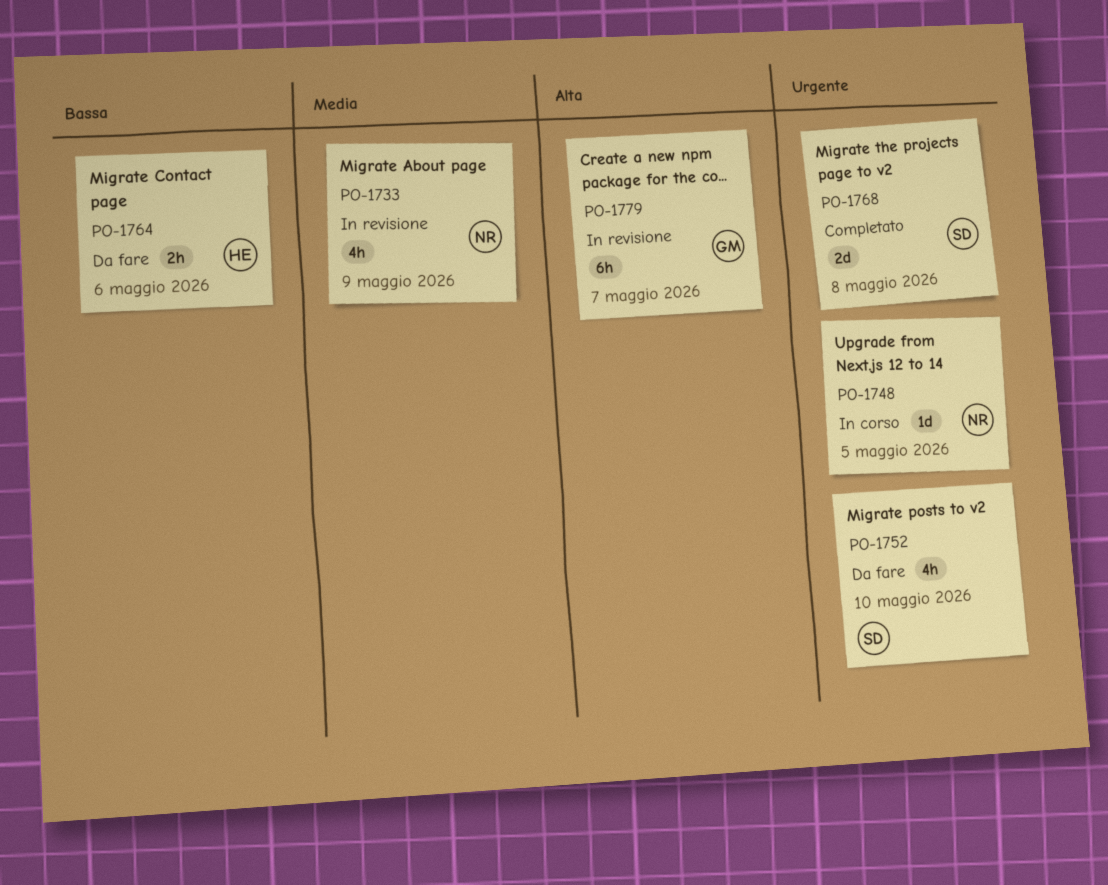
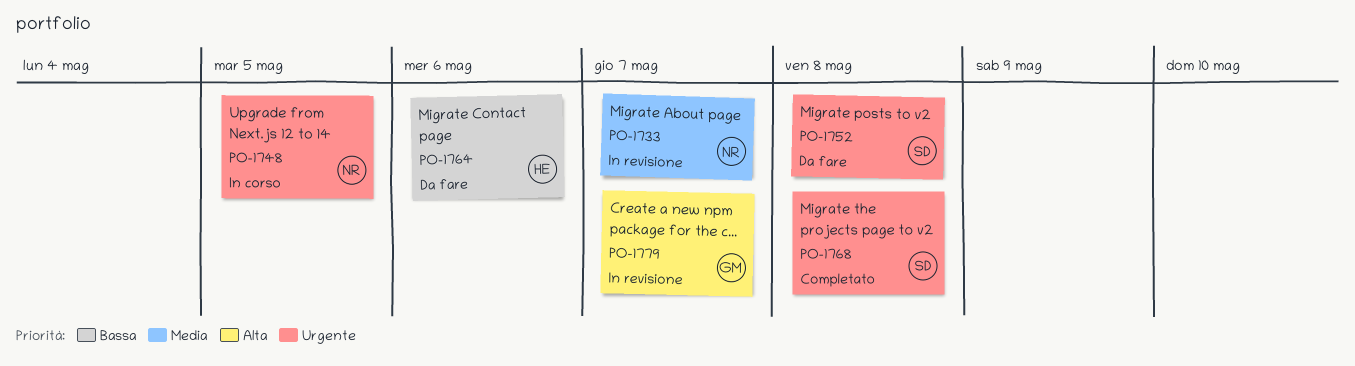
PO-1733, due: May 9 -> May 7
PO-1752, due: May 10 -> May 8

